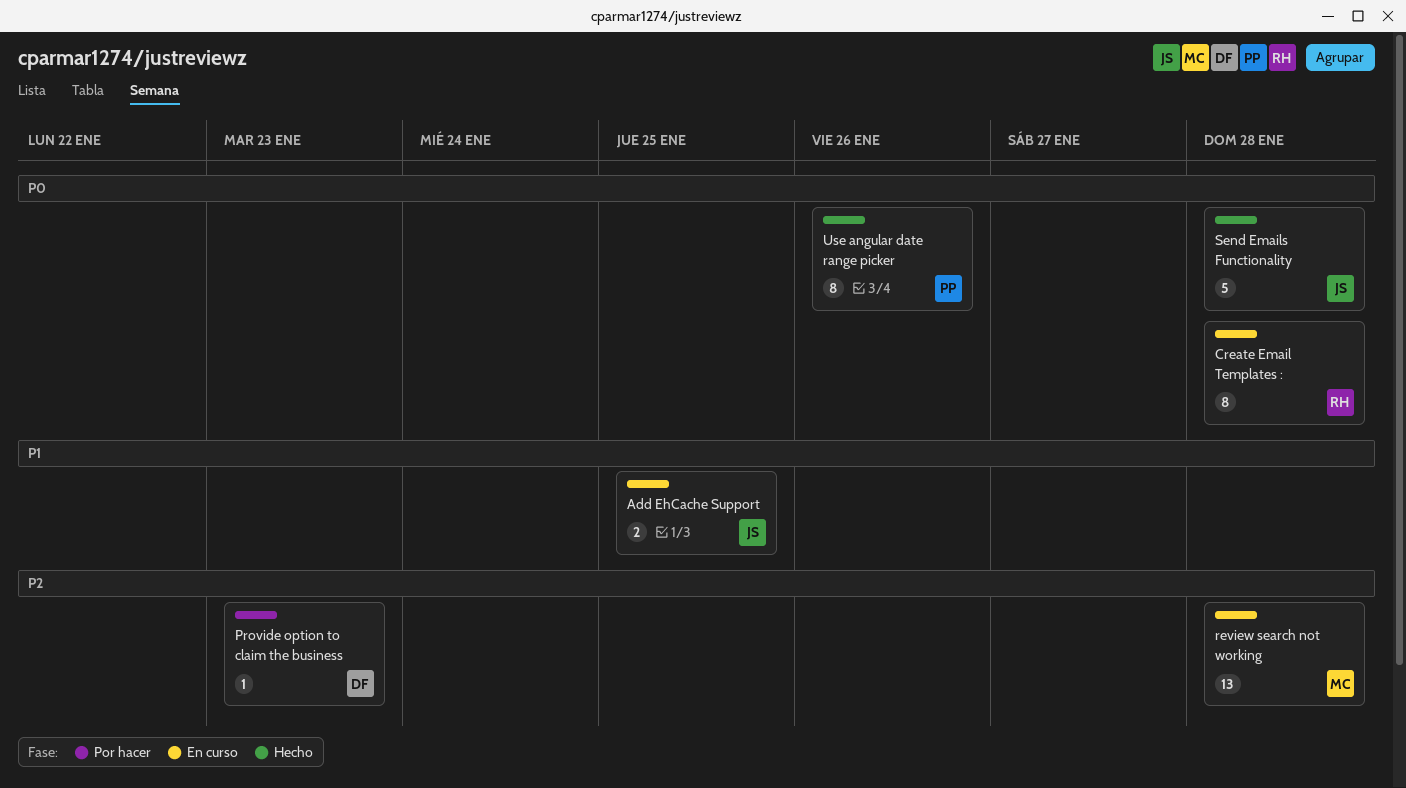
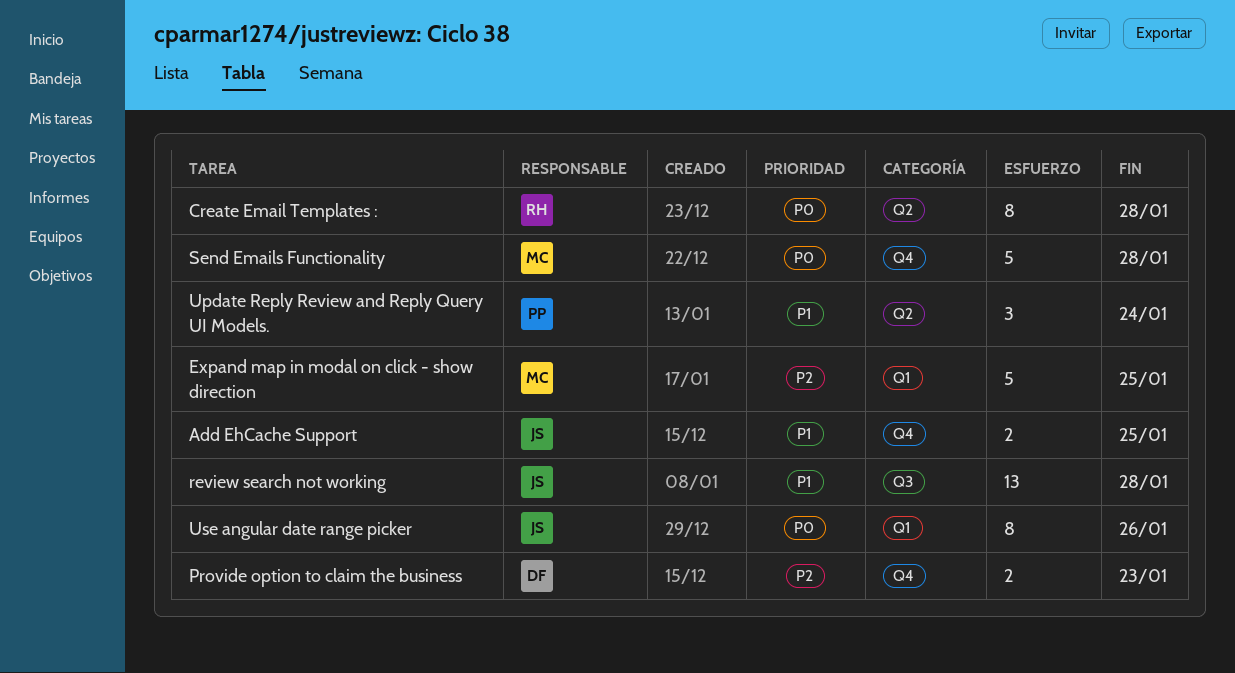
Expand map in modal on click - show direction: none -> present
Provide option to claim the business, estimate: 1 -> 2
review search not working, owner: MC -> JS
review search not working, priority: P2 -> P1
Send Emails Functionality, owner: JS -> MC
Update Reply Review and Reply Query UI Models.: none -> present
Use angular date range picker, owner: PP -> JS

